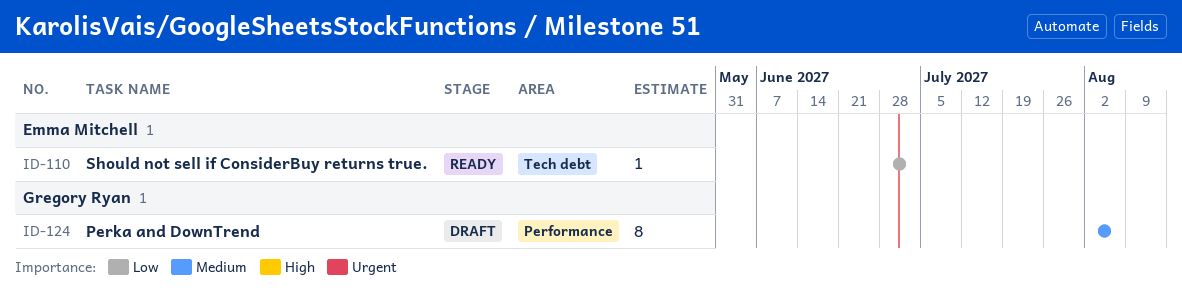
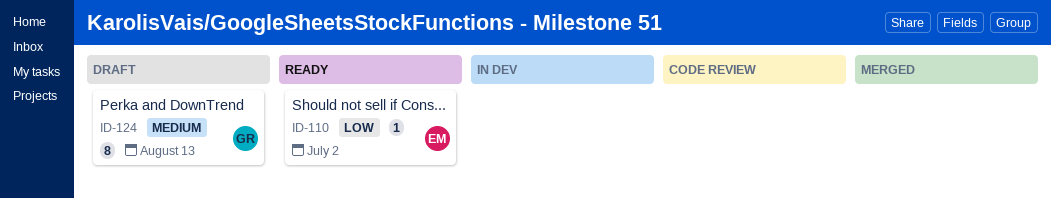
ID-124, due: Aug 6 -> Aug 13

